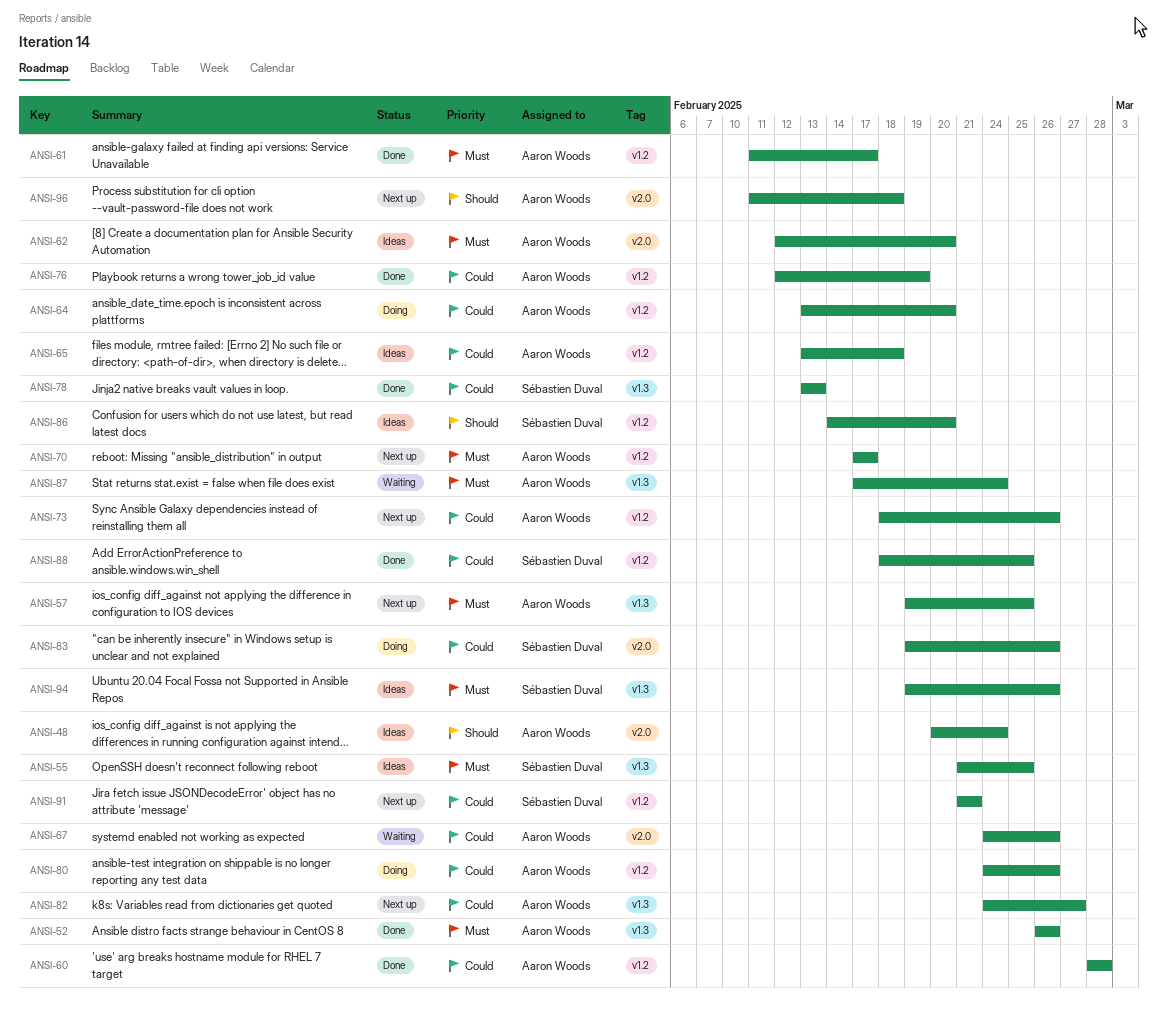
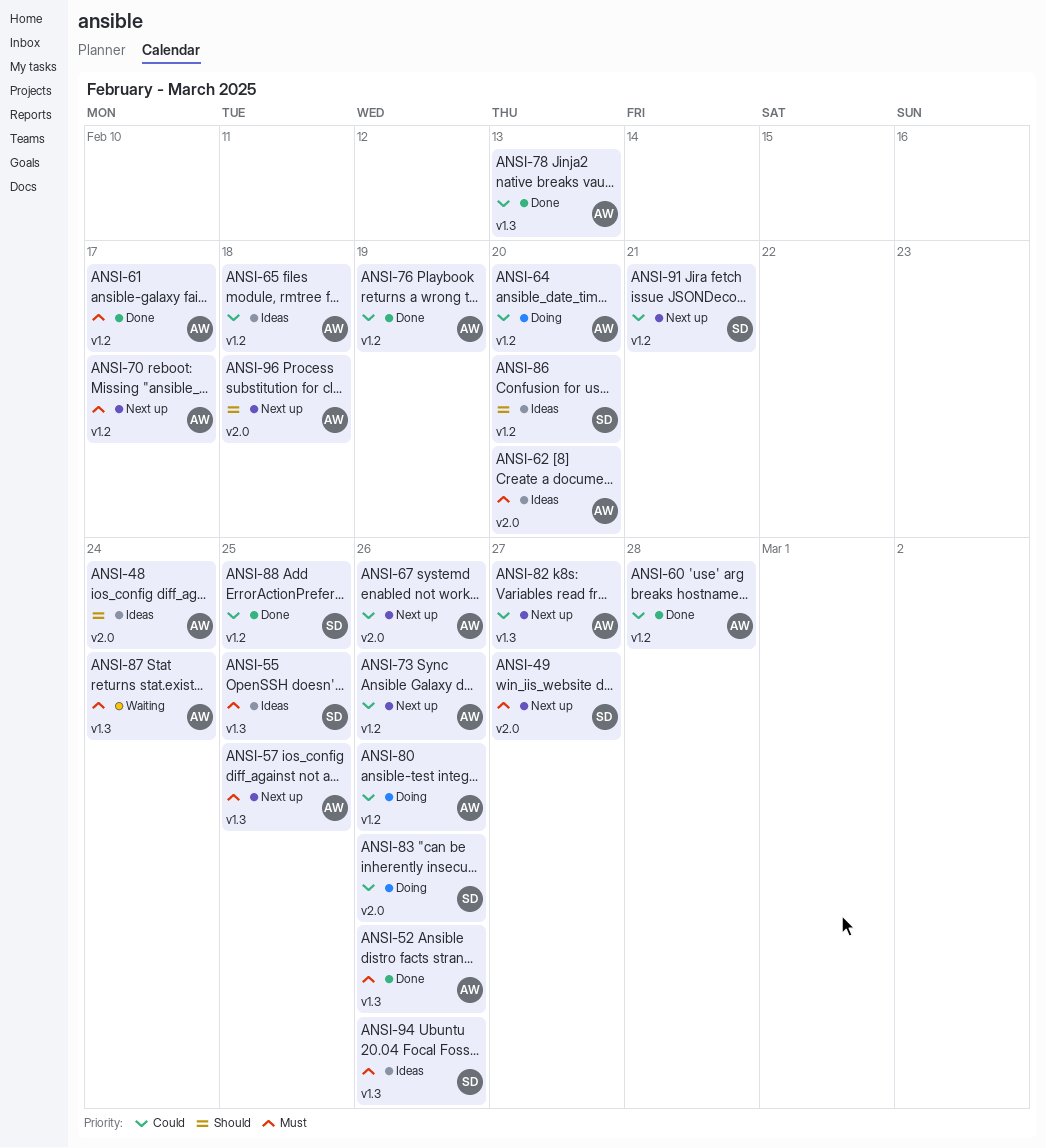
ANSI-49: none -> present
ANSI-67, status: Waiting -> Next up
ANSI-78, owner: Sébastien Duval -> Aaron Woods

